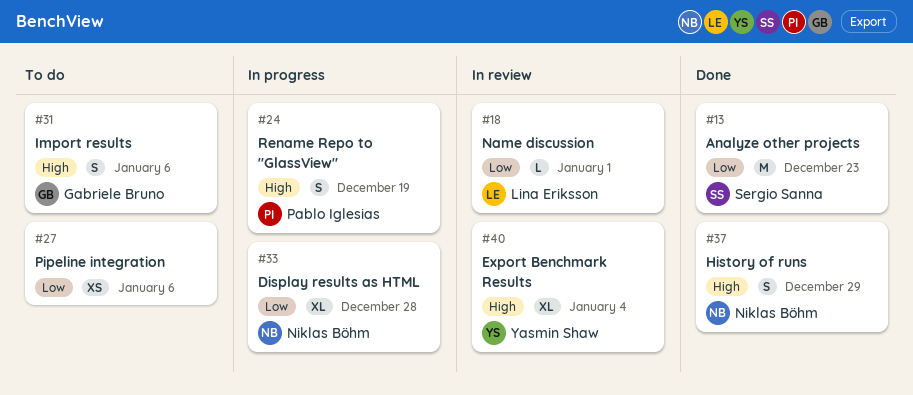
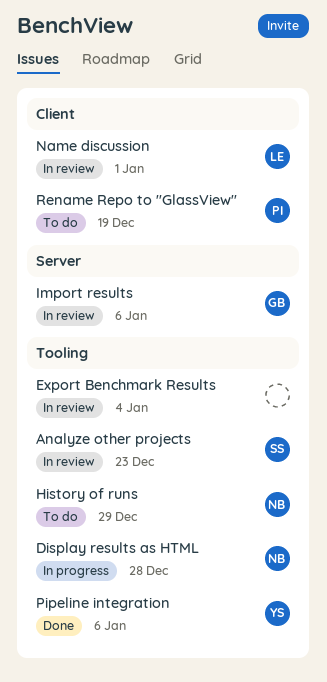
Analyze other projects, status: Done -> In review
Export Benchmark Results, owner: Yasmin Shaw -> none
History of runs, status: Done -> To do
Import results, status: To do -> In review
Pipeline integration, status: To do -> Done
Pipeline integration, owner: none -> Yasmin Shaw
Rename Repo to "GlassView", status: In progress -> To do

